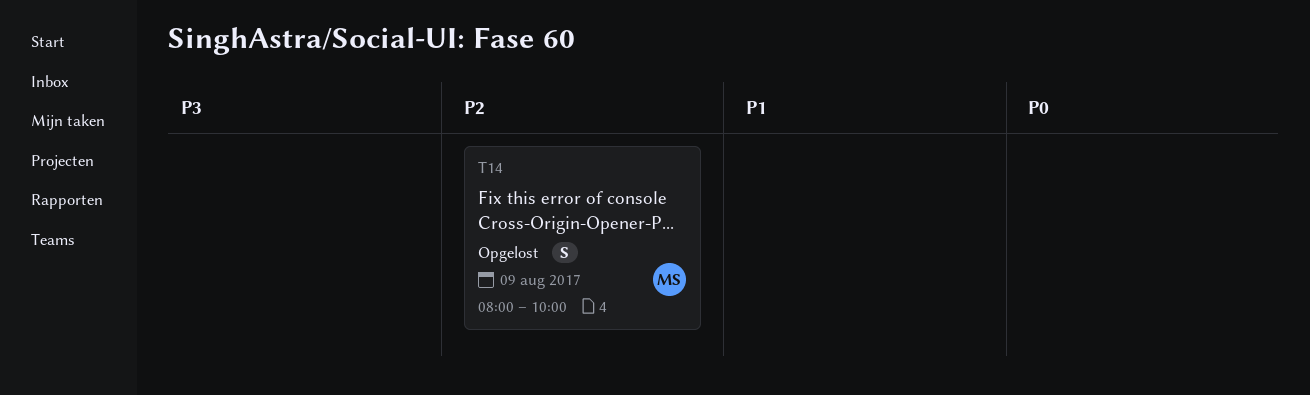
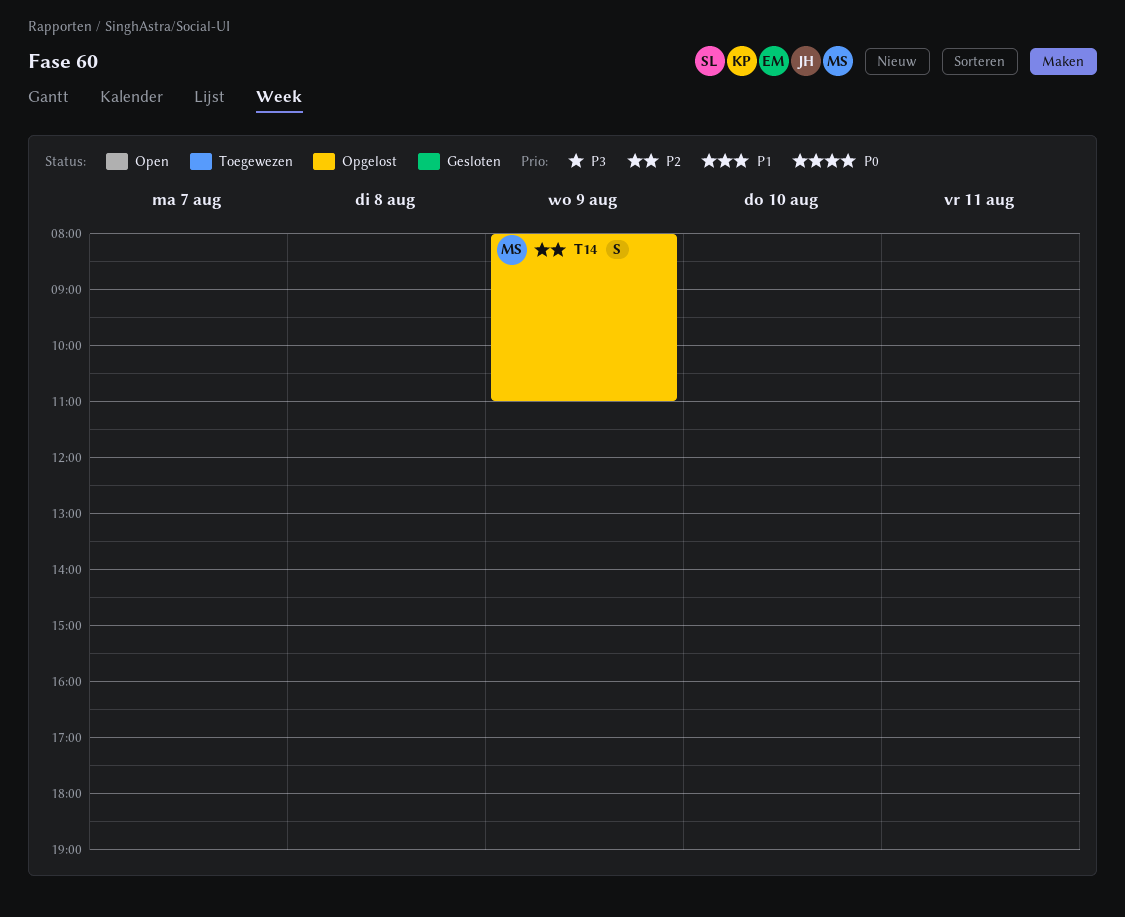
T14, ends: 10:00 -> 11:00

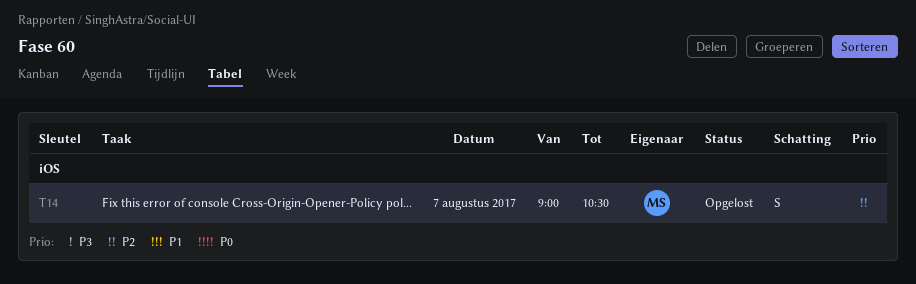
T14, day: Aug 9 -> Aug 7
T14, begins: 08:00 -> 09:00
T14, ends: 11:00 -> 10:30

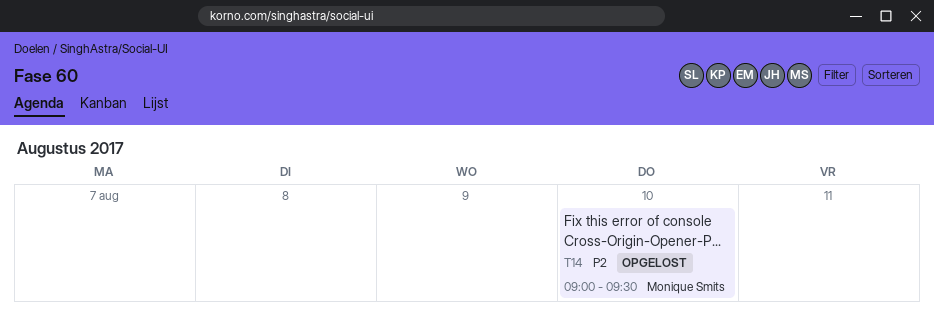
T14, day: Aug 7 -> Aug 10
T14, ends: 10:30 -> 09:30

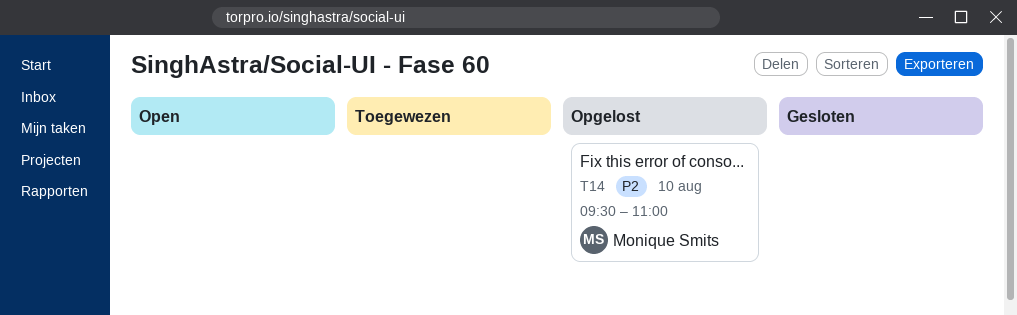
T14, begins: 09:00 -> 09:30
T14, ends: 09:30 -> 11:00

